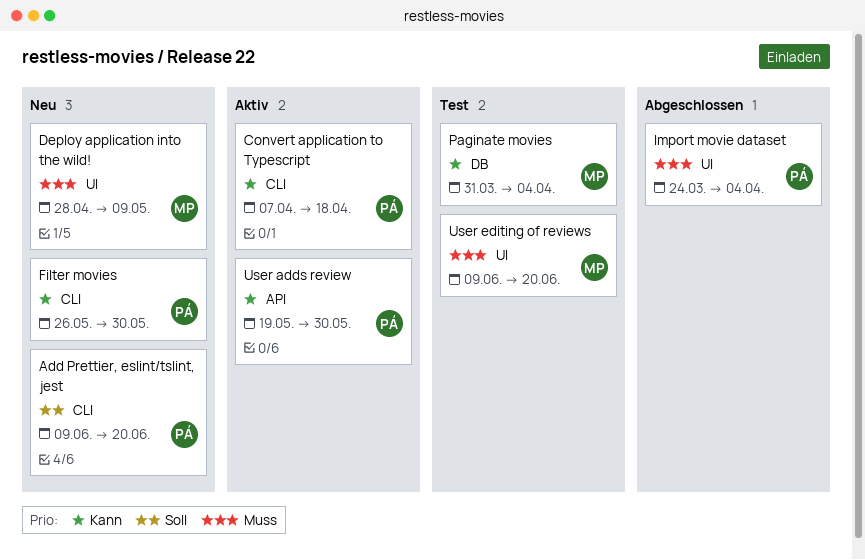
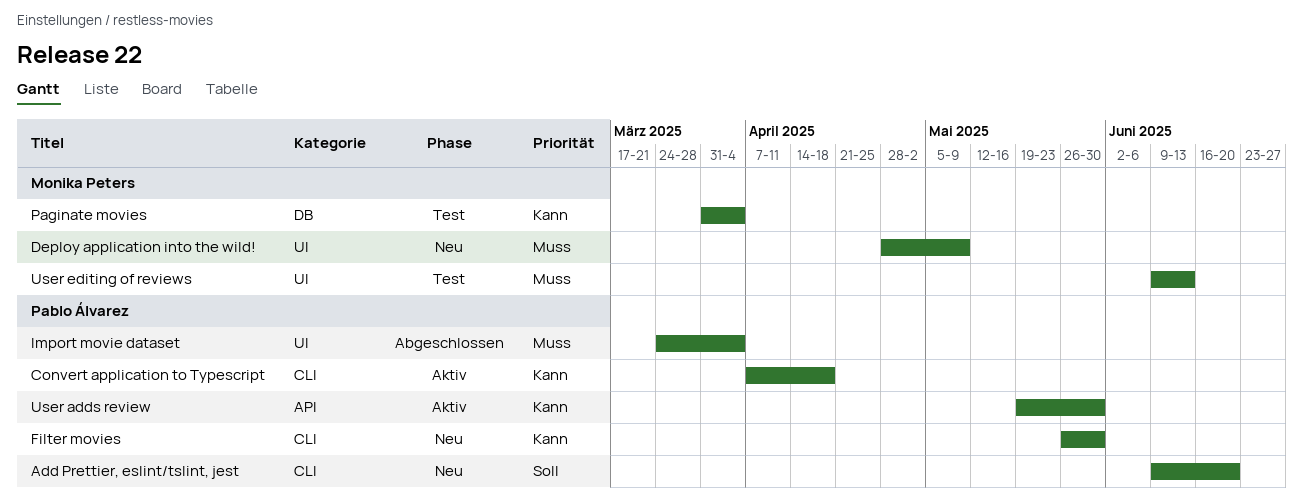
User editing of reviews, due: Jun 20 -> Jun 13

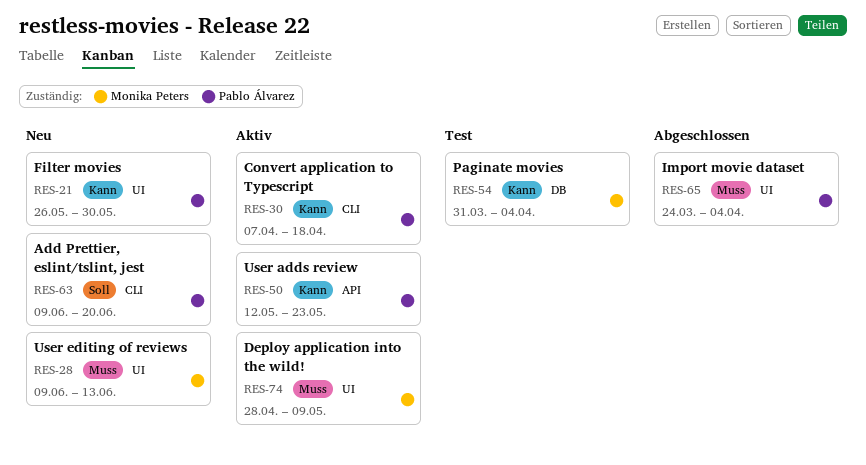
Deploy application into the wild!, status: Neu -> Aktiv
Filter movies, label: CLI -> UI
User adds review, start: May 19 -> May 12
User adds review, due: May 30 -> May 23
User editing of reviews, status: Test -> Neu

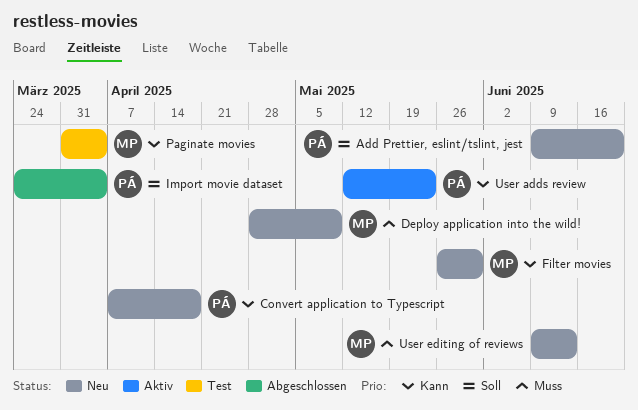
Convert application to Typescript, status: Aktiv -> Neu
Deploy application into the wild!, status: Aktiv -> Neu
Filter movies, owner: Pablo Álvarez -> Monika Peters
Import movie dataset, priority: Muss -> Soll

